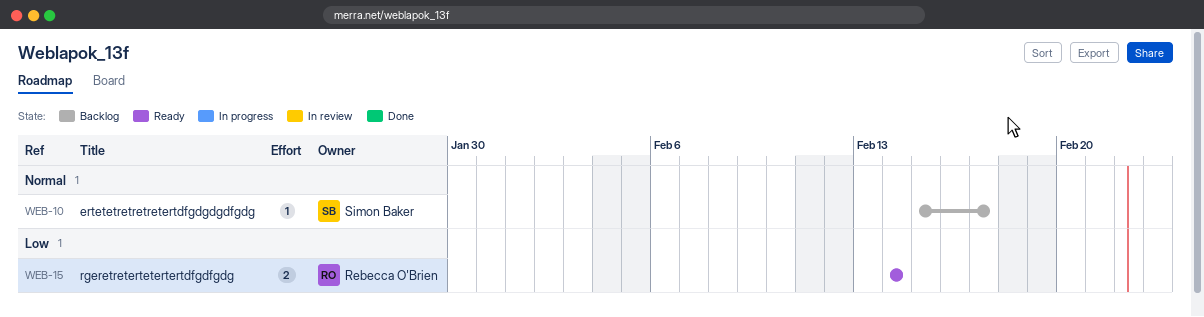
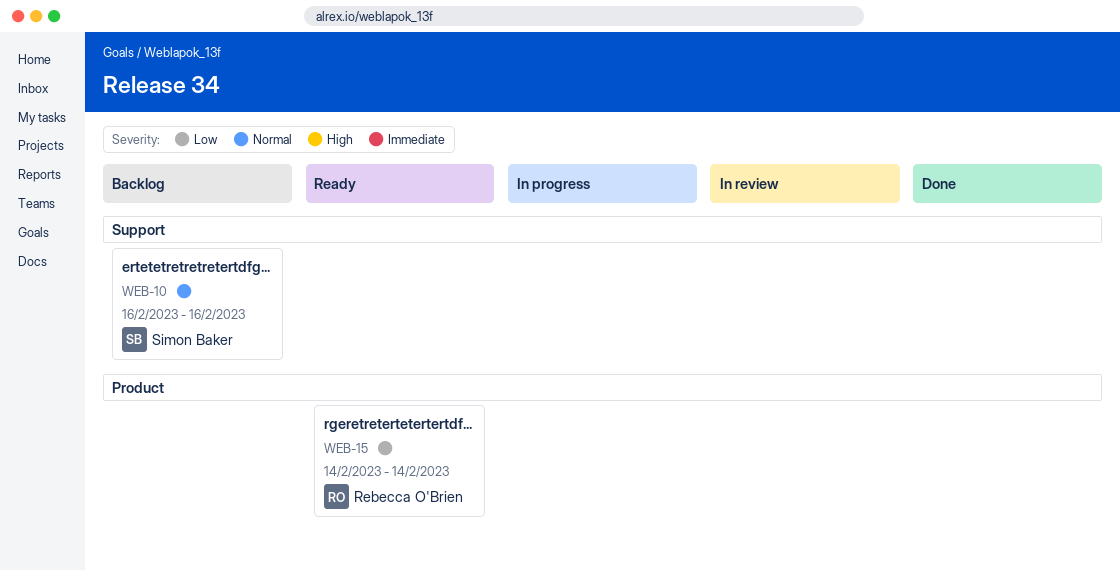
WEB-10, start: Feb 15 -> Feb 16
WEB-10, due: Feb 17 -> Feb 16

